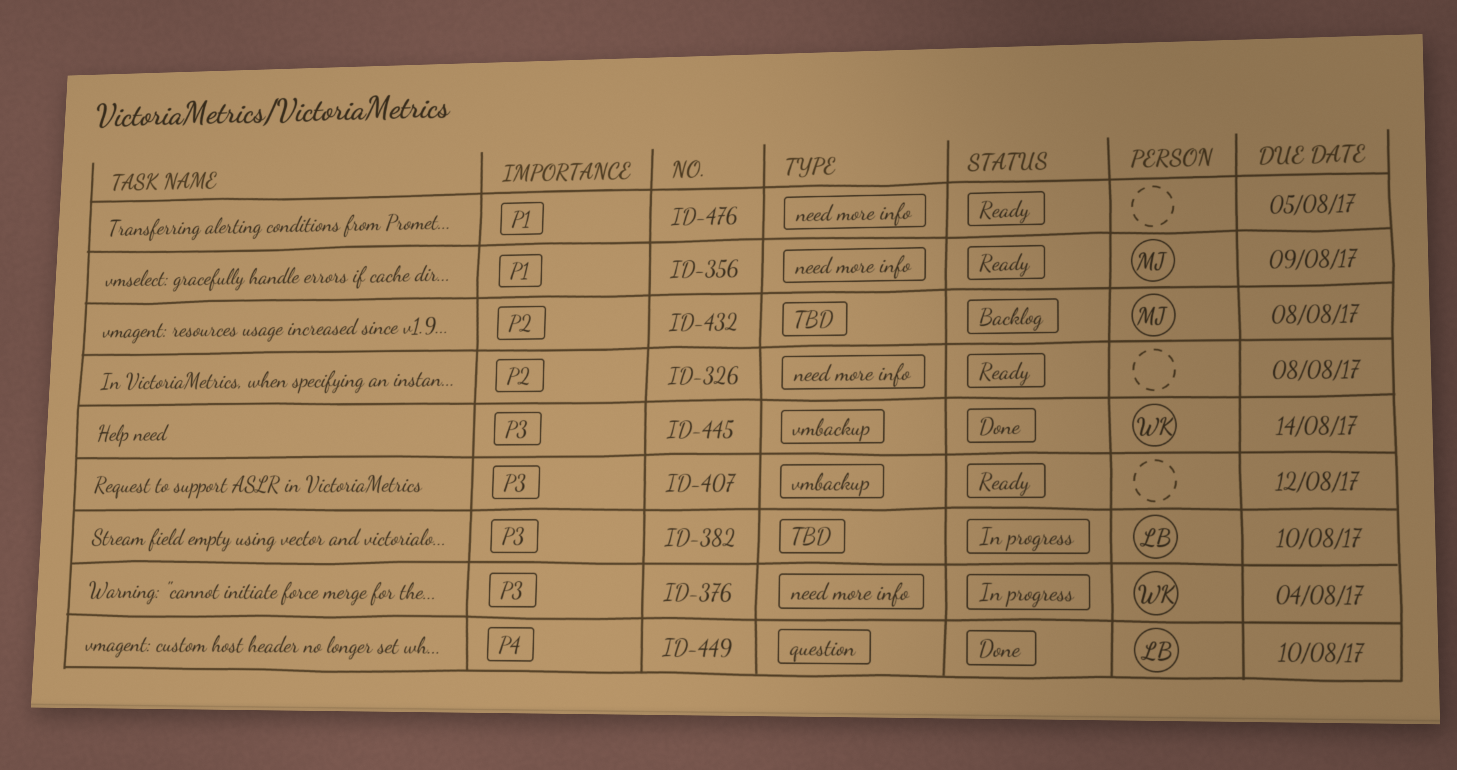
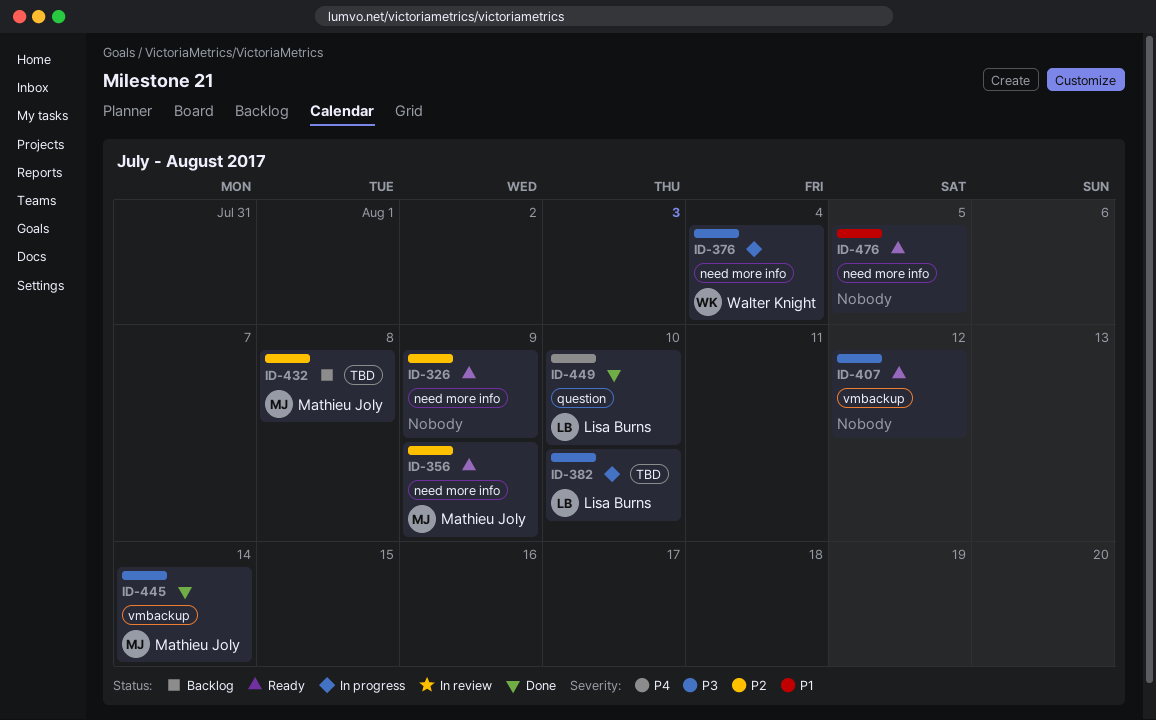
ID-326, due: Aug 8 -> Aug 9
ID-356, priority: P1 -> P2
ID-445, owner: Walter Knight -> Mathieu Joly

